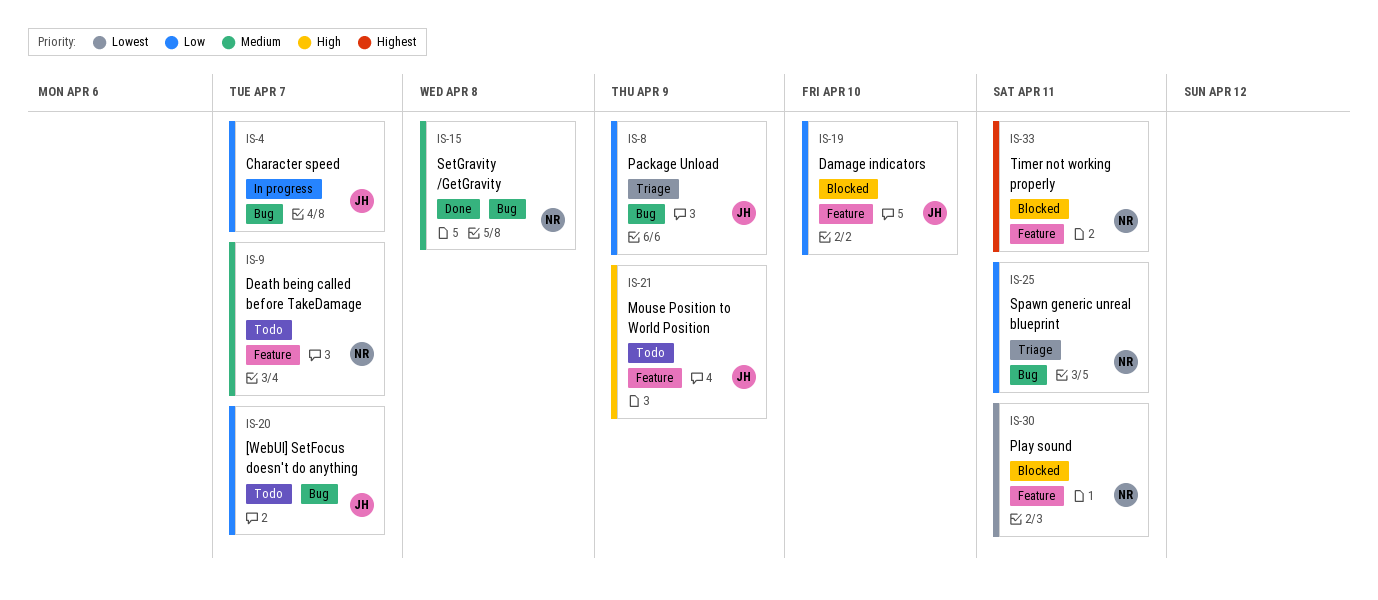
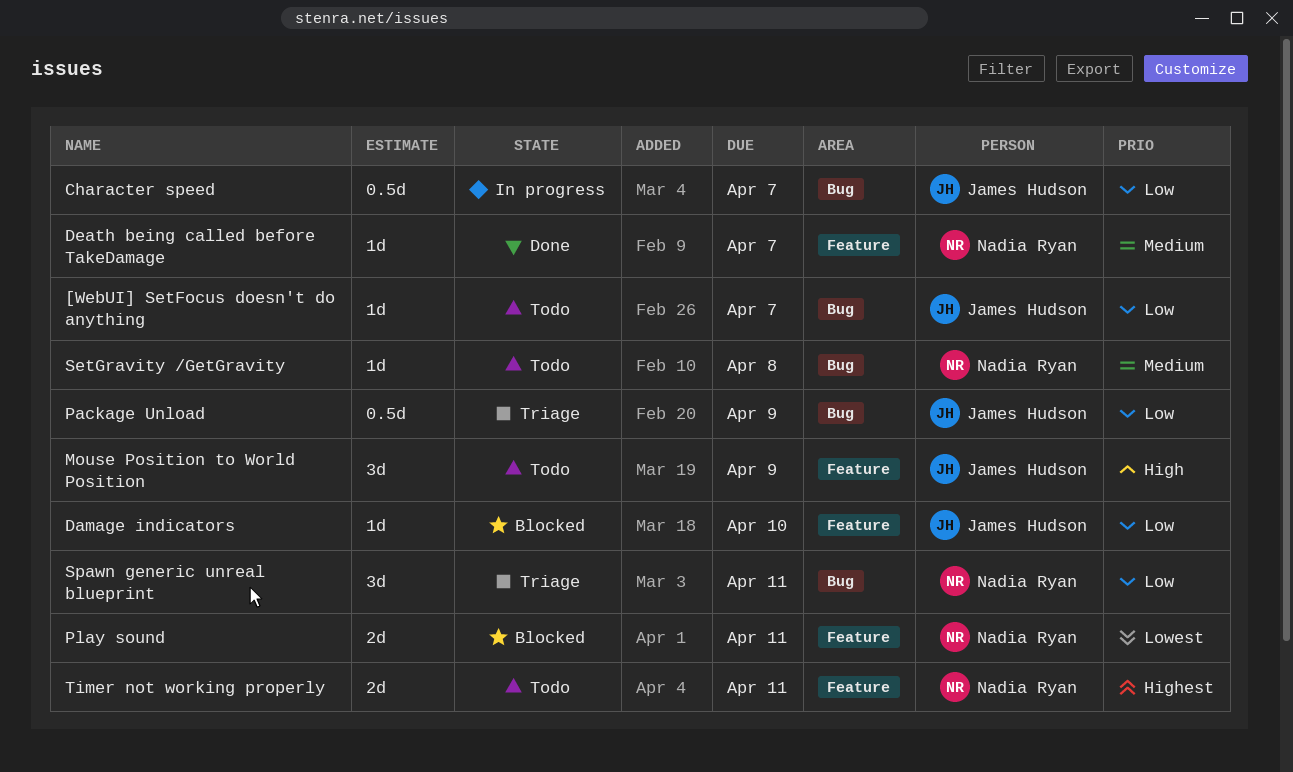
Death being called before TakeDamage, status: Todo -> Done
SetGravity /GetGravity, status: Done -> Todo
Timer not working properly, status: Blocked -> Todo

